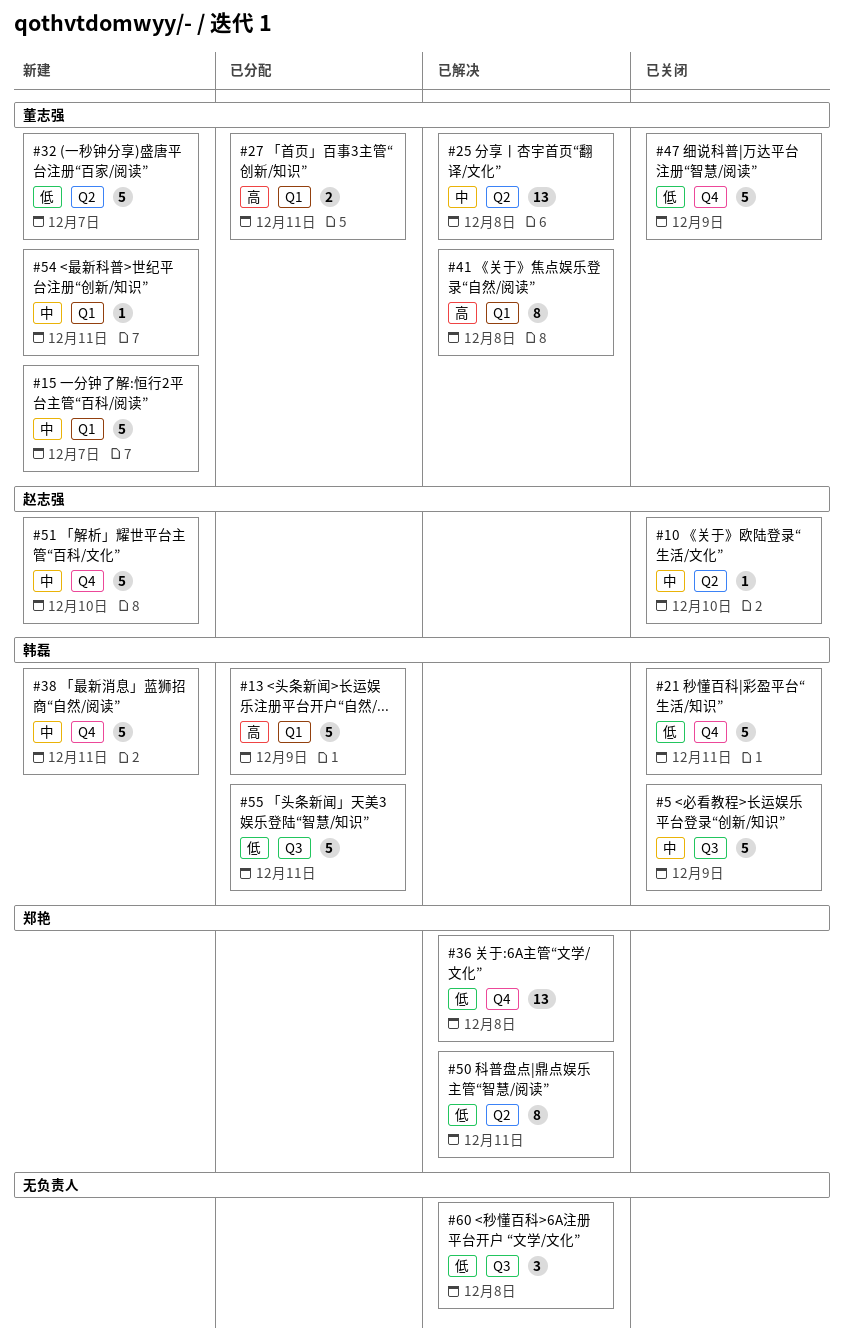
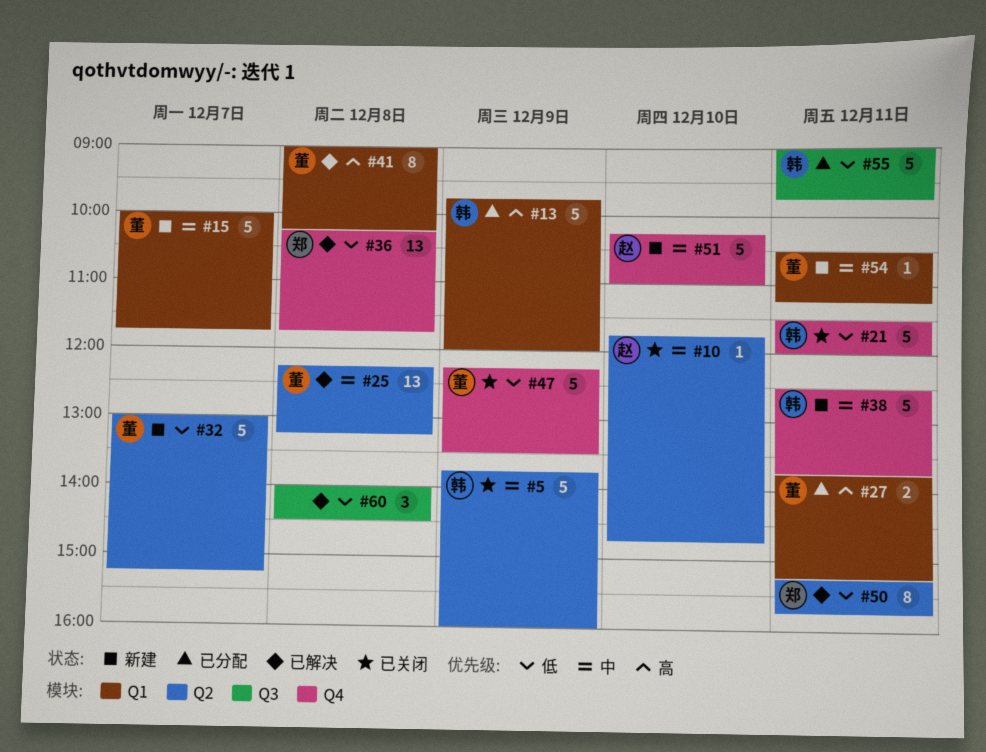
#5, label: Q3 -> Q2

